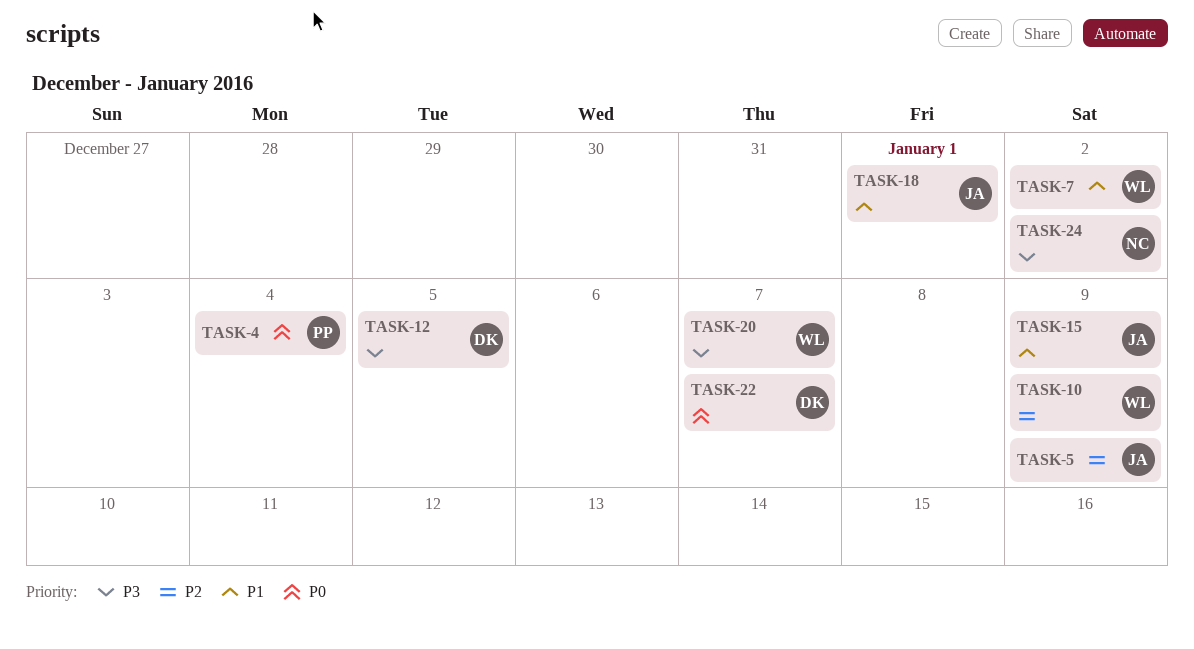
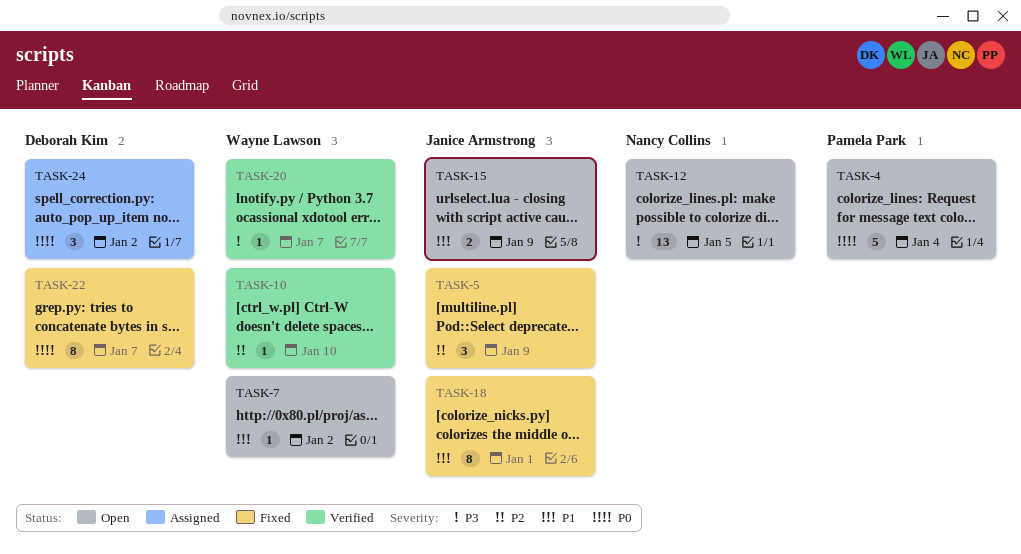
TASK-10, due: Jan 9 -> Jan 10
TASK-12, owner: Deborah Kim -> Nancy Collins
TASK-24, owner: Nancy Collins -> Deborah Kim
TASK-24, priority: P3 -> P0

